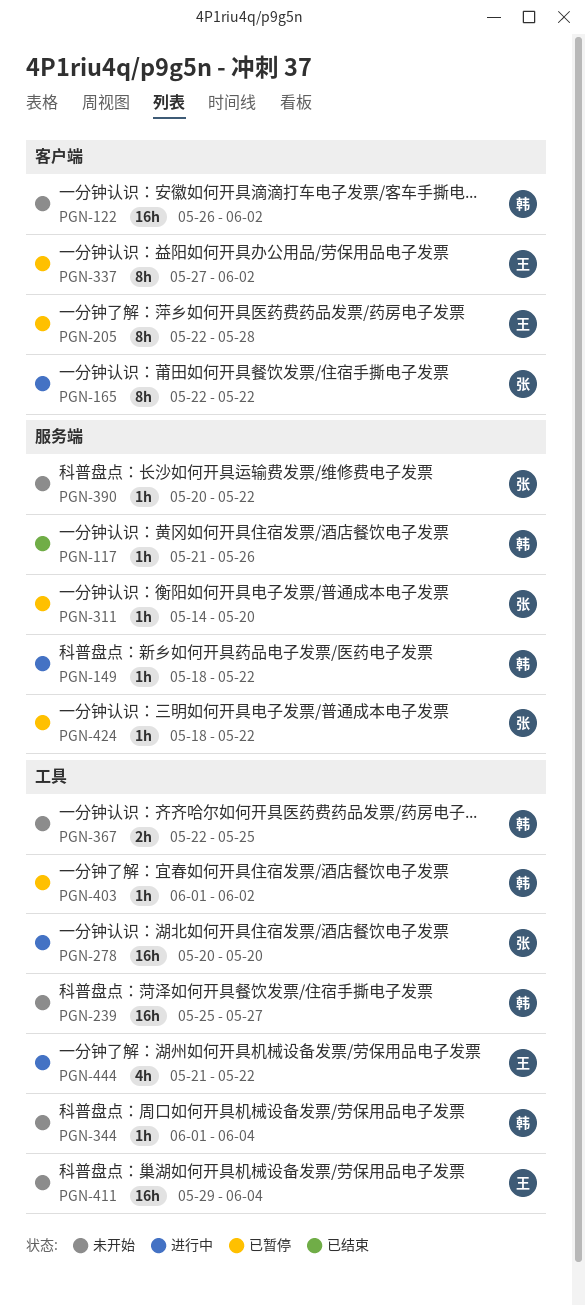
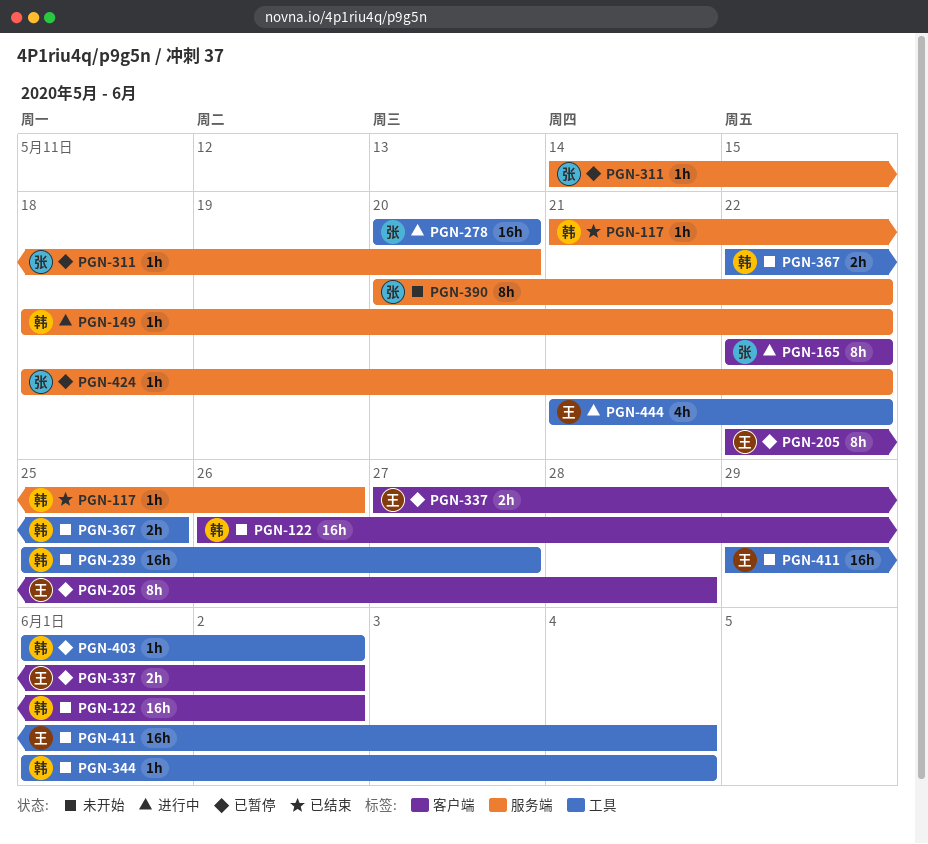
PGN-337, estimate: 8h -> 2h
PGN-390, estimate: 1h -> 8h

